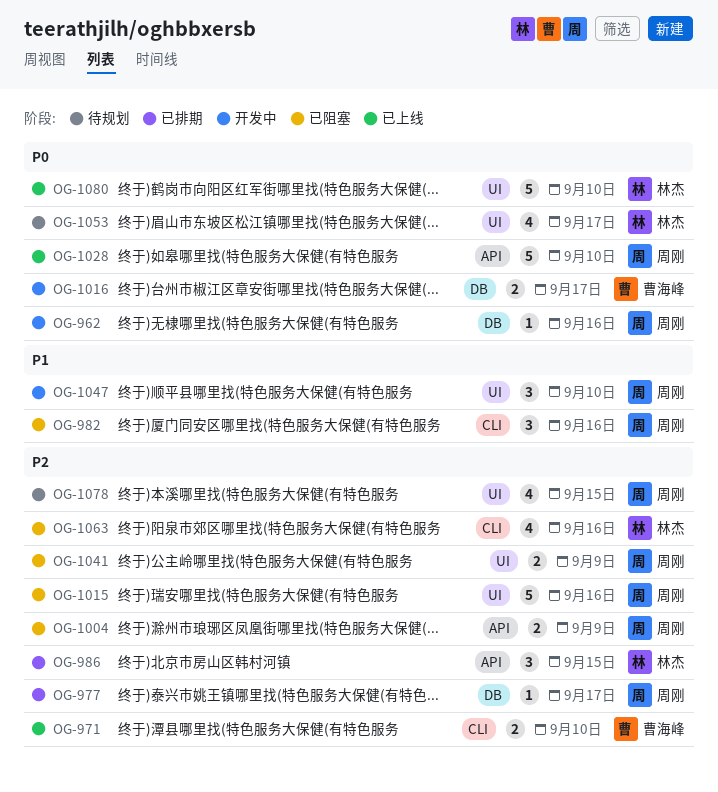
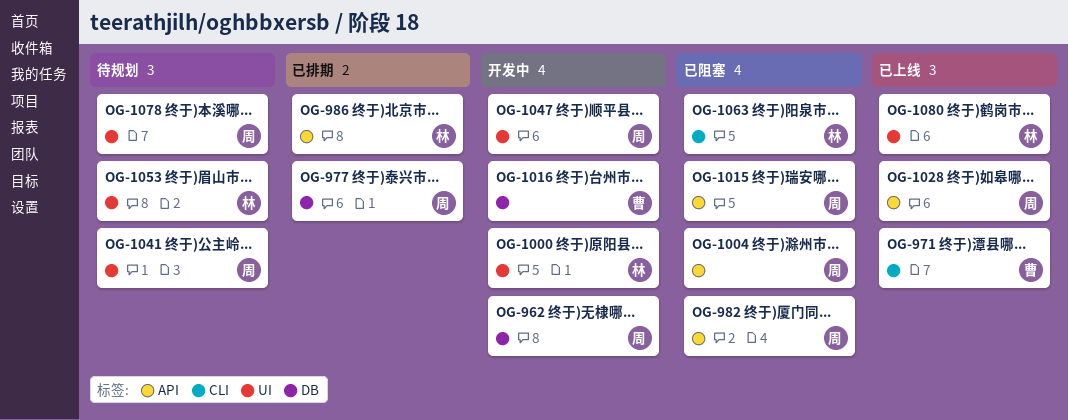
OG-982, label: CLI -> API
OG-1000: none -> present
OG-1015, label: UI -> API
OG-1041, status: 已阻塞 -> 待规划

